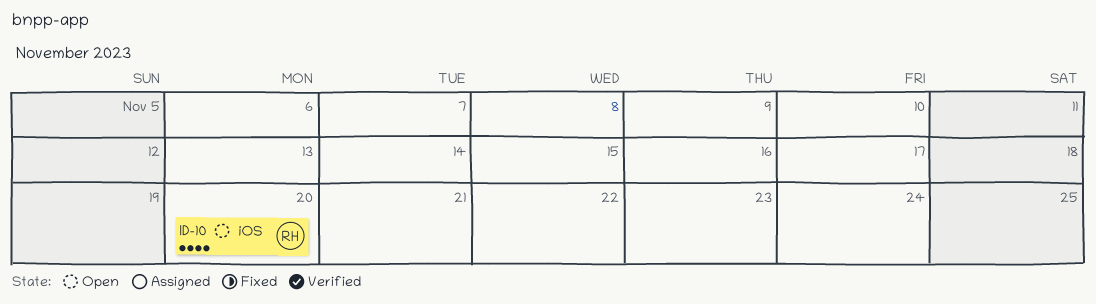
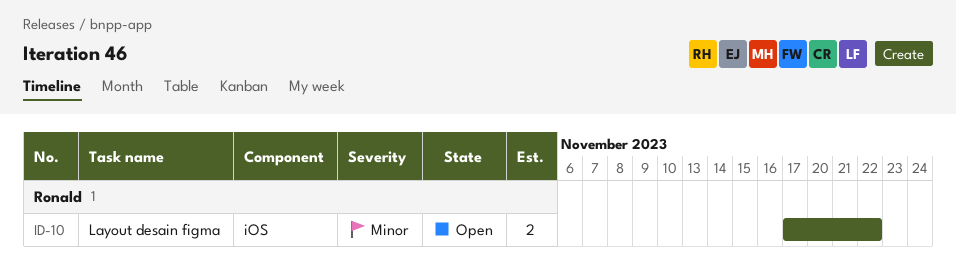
ID-10, estimate: 4 -> 2
ID-10, due: Nov 20 -> Nov 22

